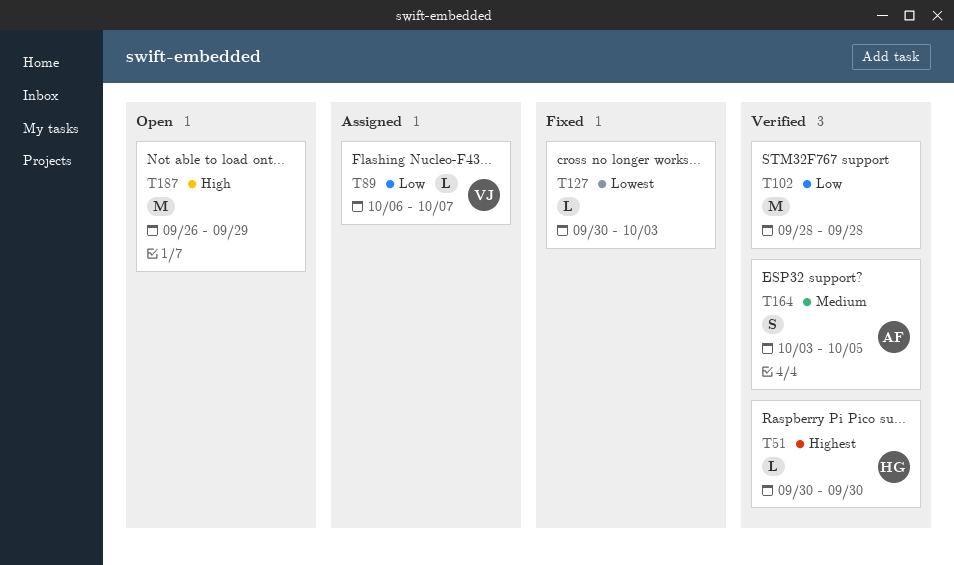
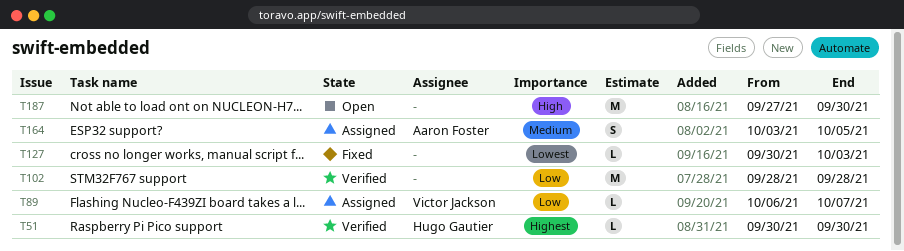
T164, status: Verified -> Assigned
T187, start: Sep 26 -> Sep 27
T187, due: Sep 29 -> Sep 30

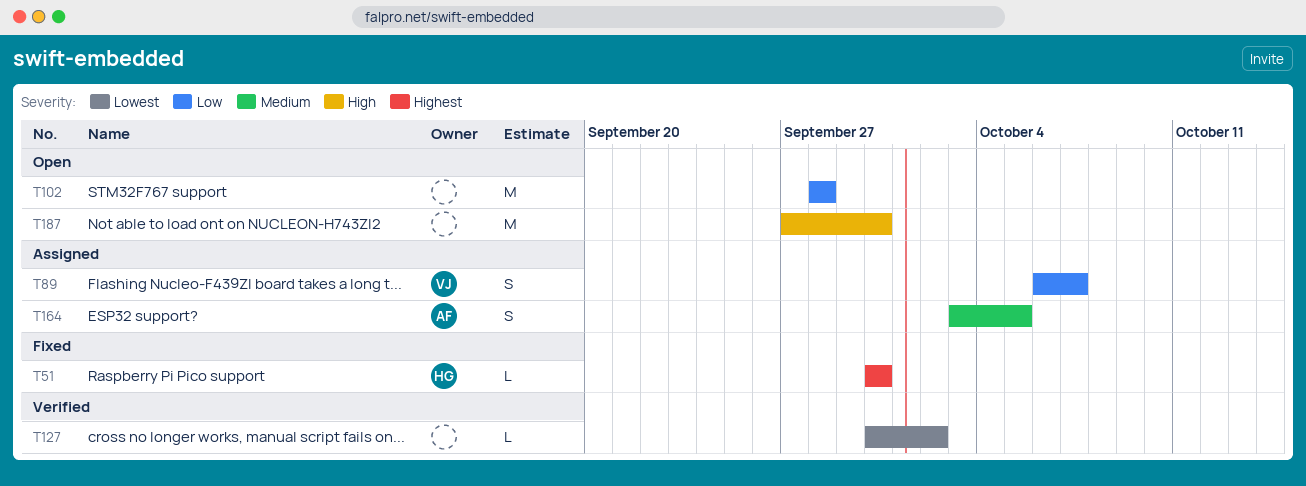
T51, status: Verified -> Fixed
T89, estimate: L -> S
T102, status: Verified -> Open
T127, status: Fixed -> Verified
T127, due: Oct 3 -> Oct 2

